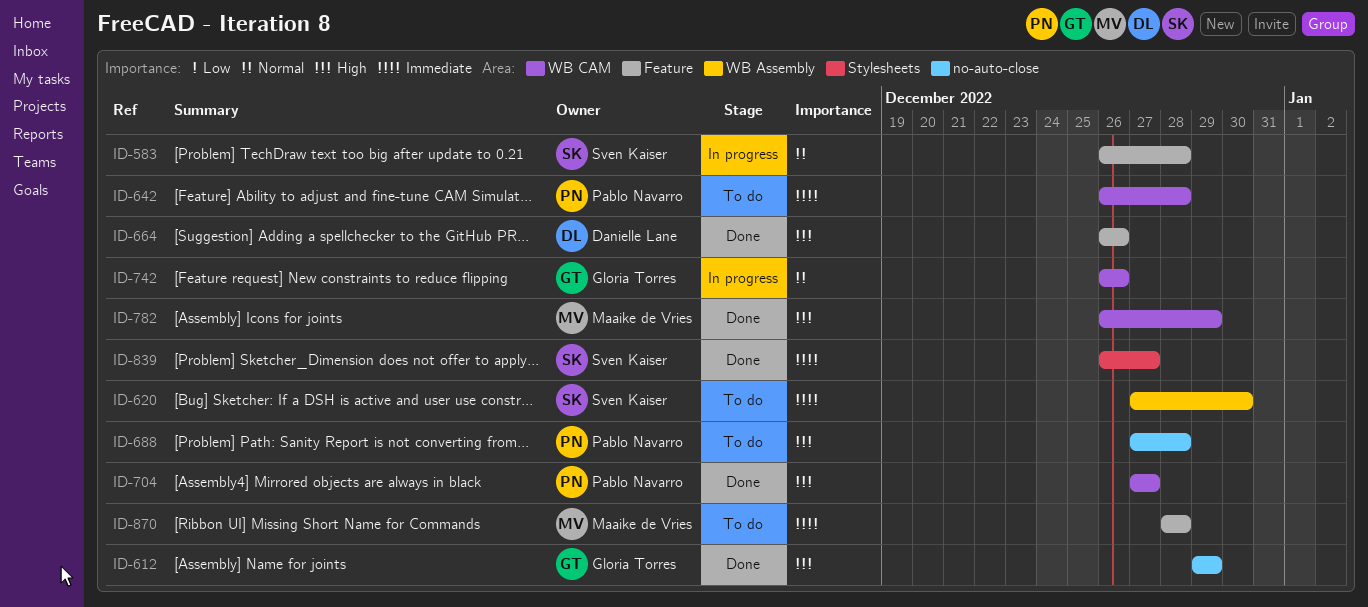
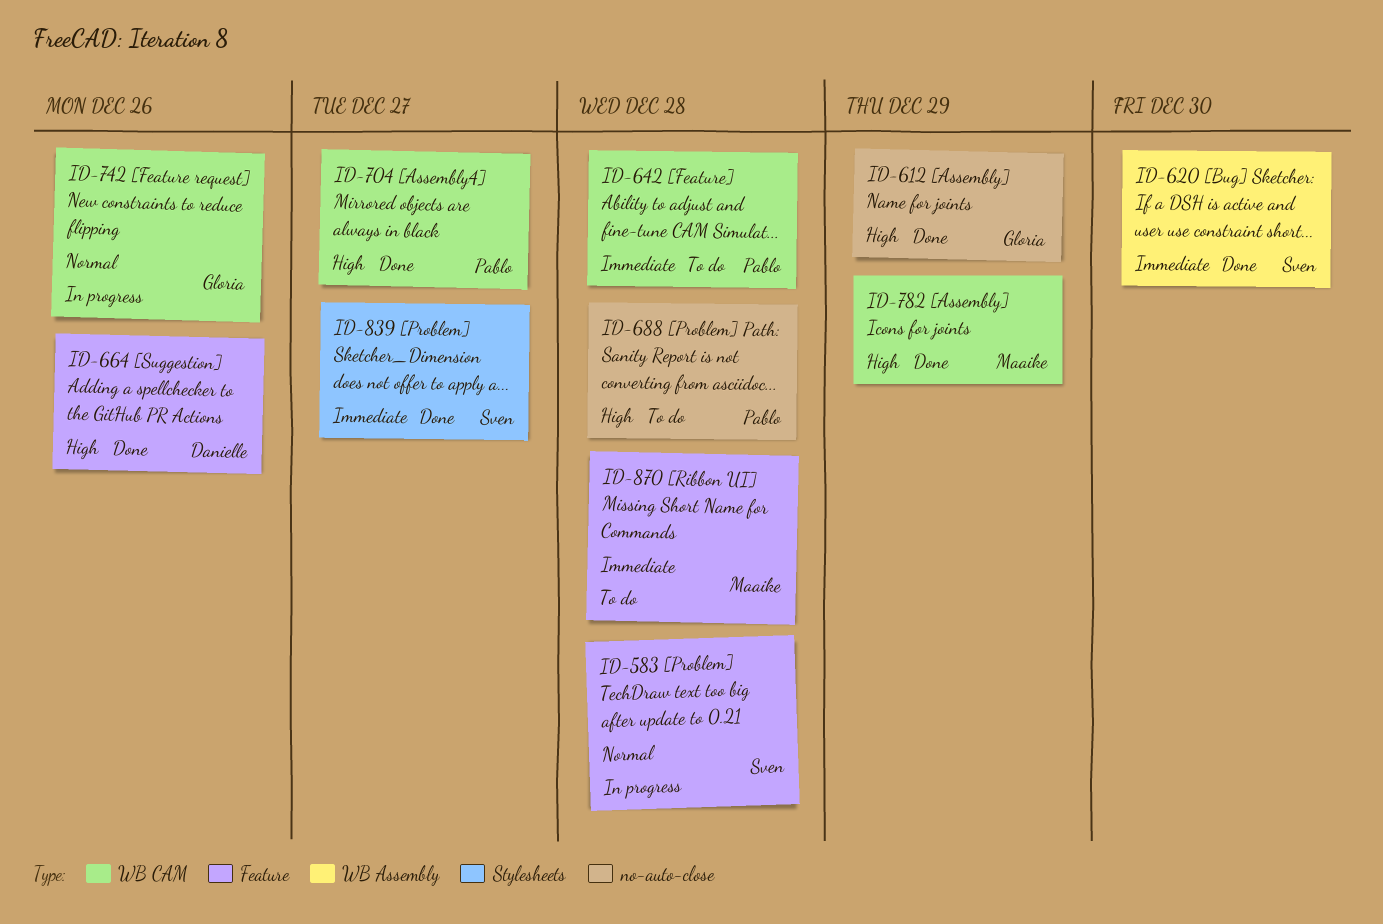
ID-620, status: To do -> Done

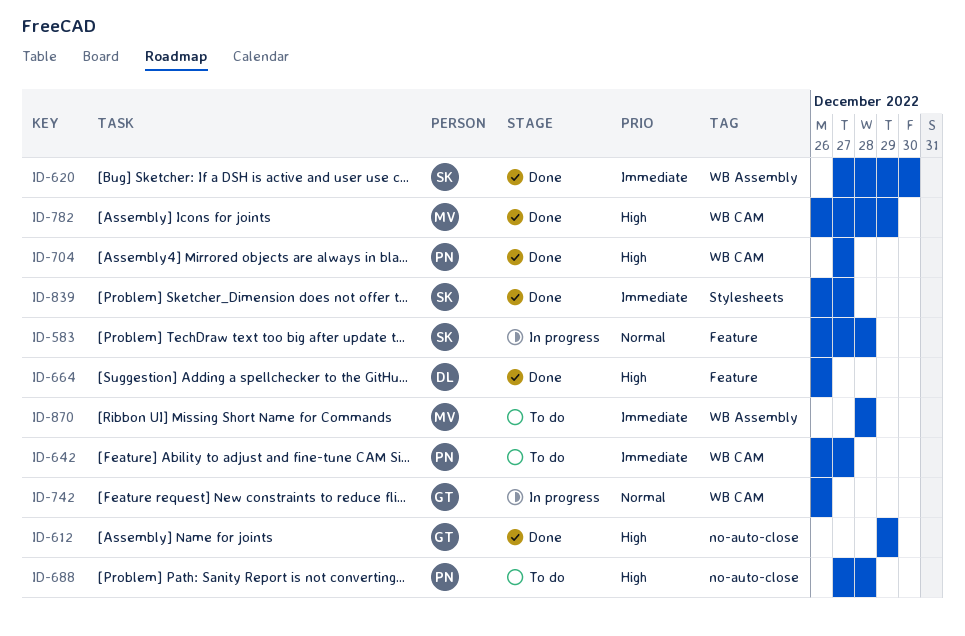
ID-642, due: Dec 28 -> Dec 27
ID-870, label: Feature -> WB Assembly

